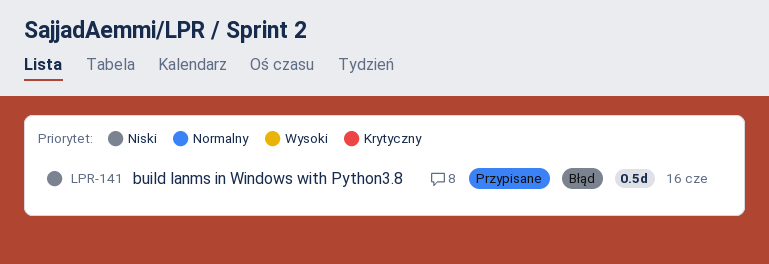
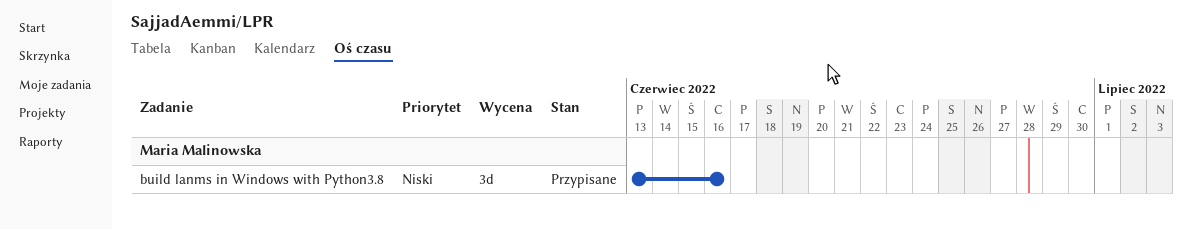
build lanms in Windows with Python3.8, estimate: 0.5d -> 3d

